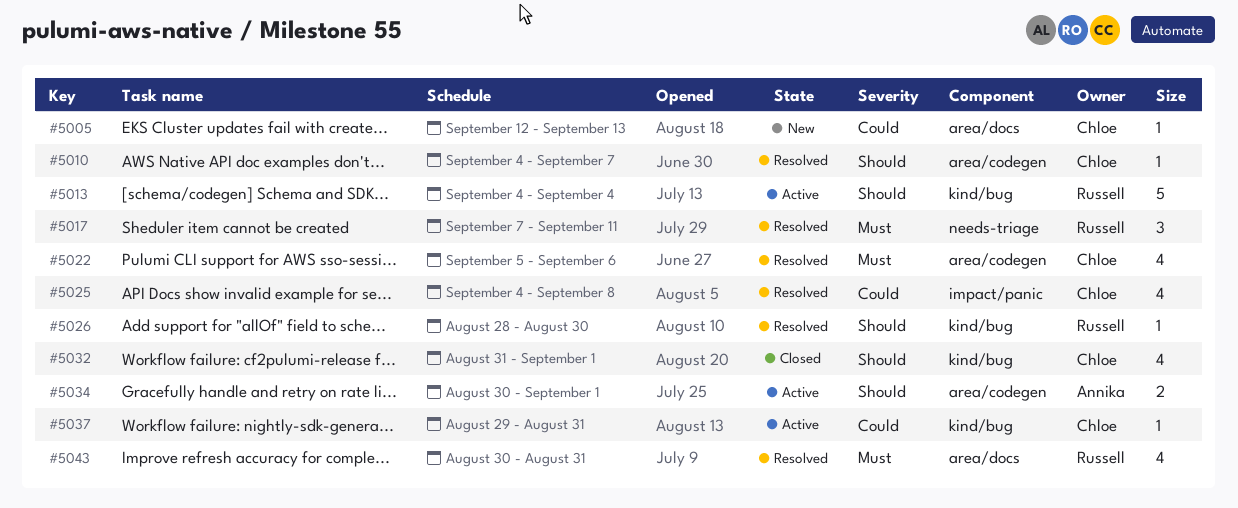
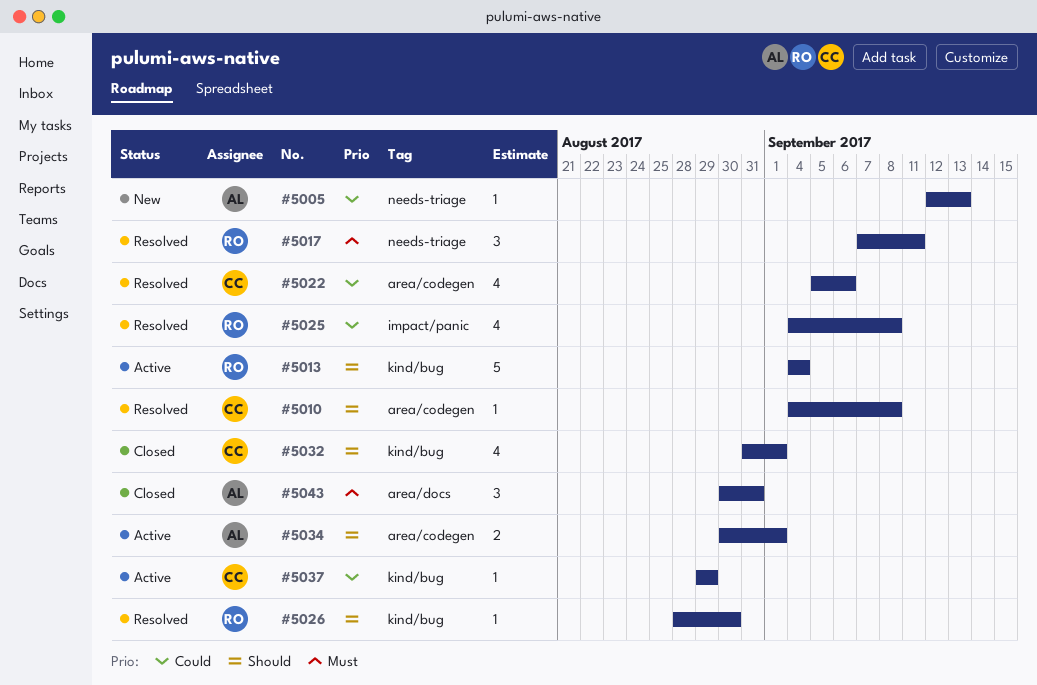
#5005, owner: Chloe -> Annika
#5005, label: area/docs -> needs-triage
#5010, due: Sep 7 -> Sep 8
#5022, priority: Must -> Could
#5025, owner: Chloe -> Russell
#5037, due: Aug 31 -> Aug 29
#5043, status: Resolved -> Closed
#5043, owner: Russell -> Annika
#5043, estimate: 4 -> 3

